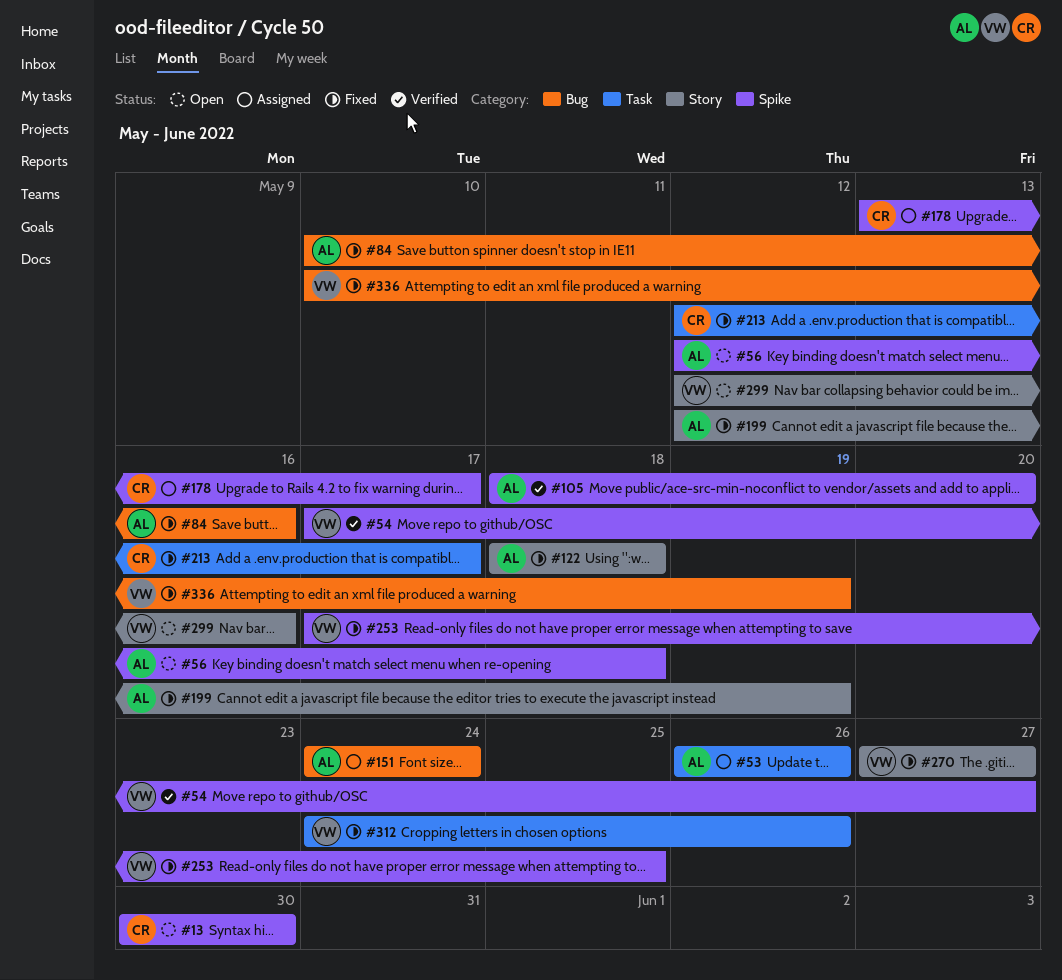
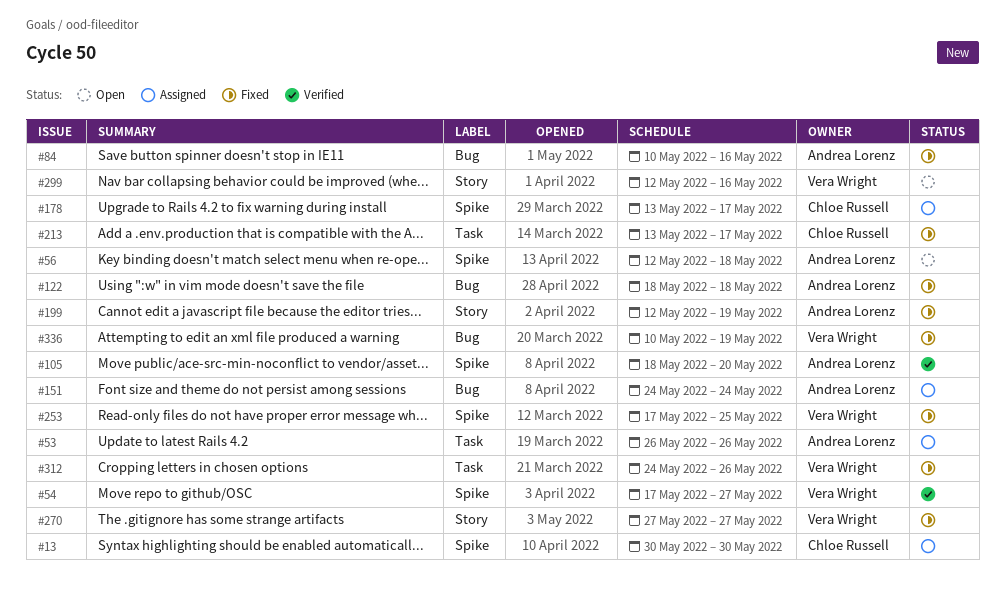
#13, status: Open -> Assigned
#122, label: Story -> Bug
#213, start: May 12 -> May 13

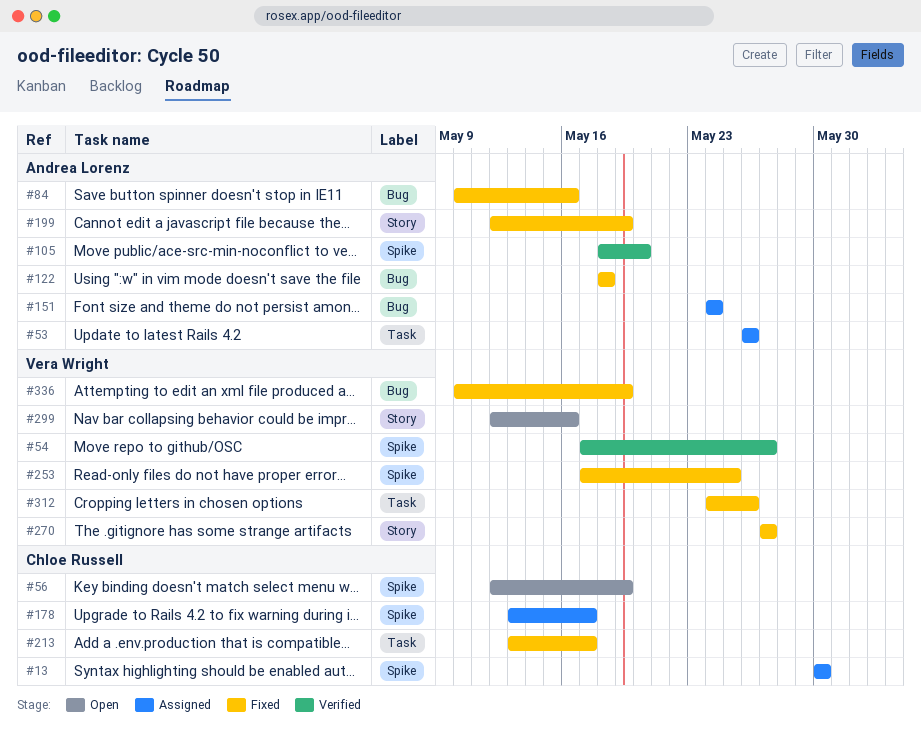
#56, owner: Andrea Lorenz -> Chloe Russell
#56, due: May 18 -> May 19

